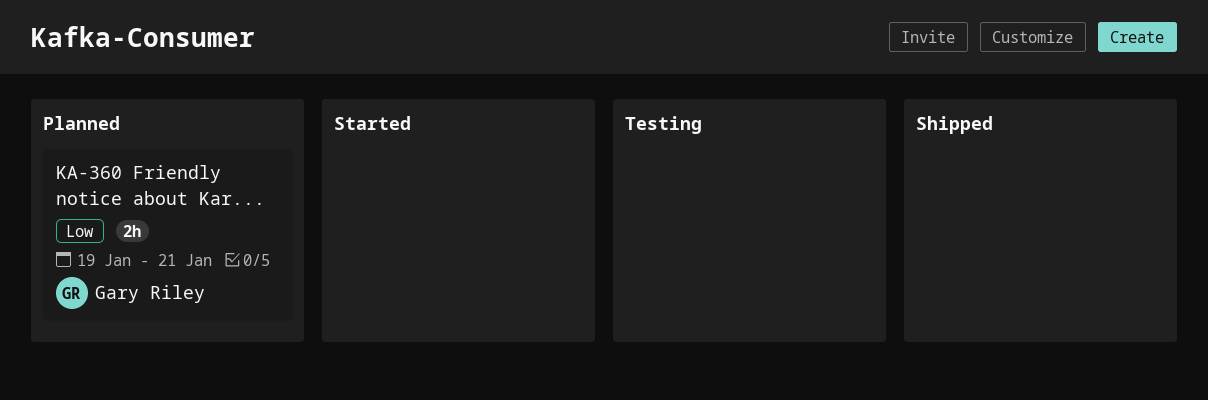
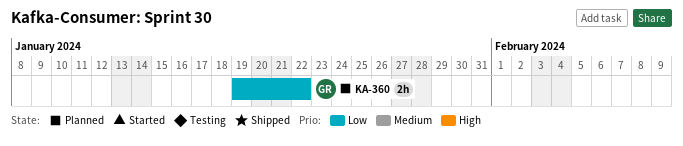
KA-360, due: Jan 21 -> Jan 22

